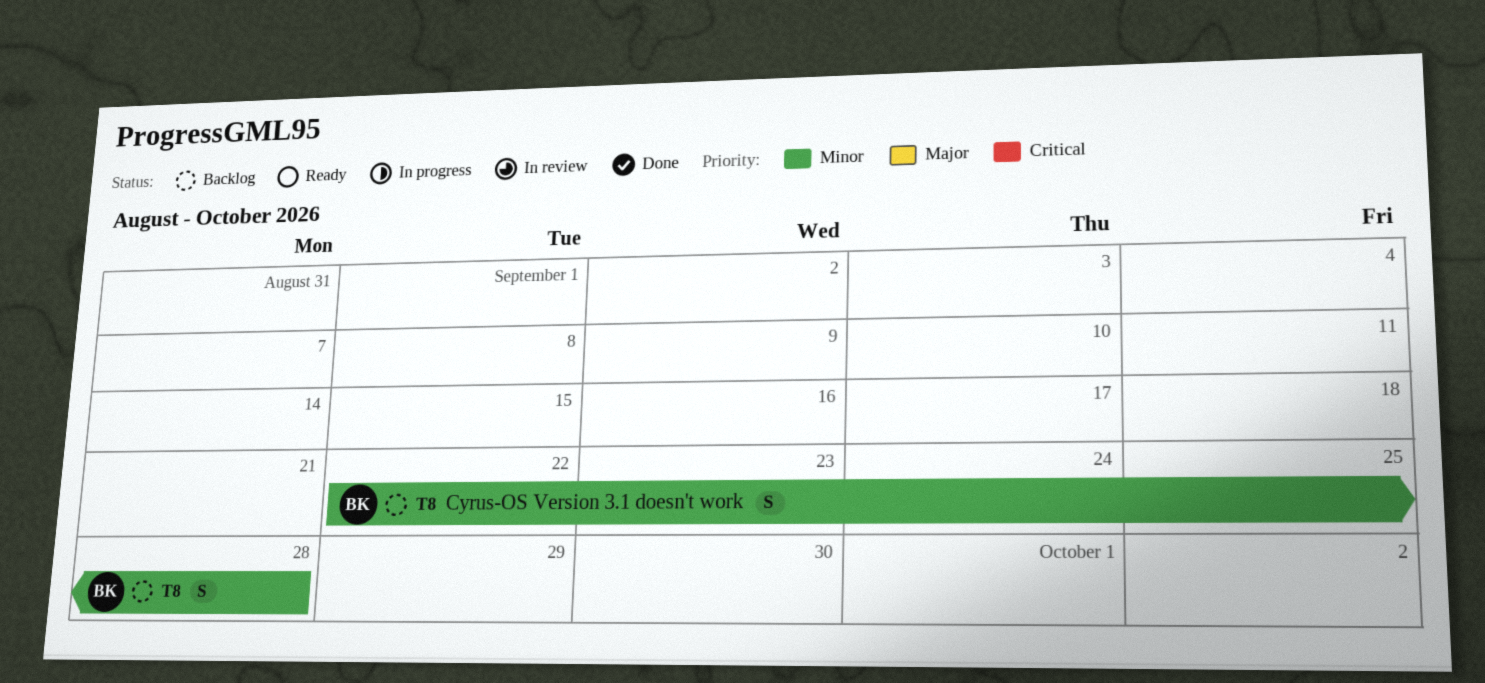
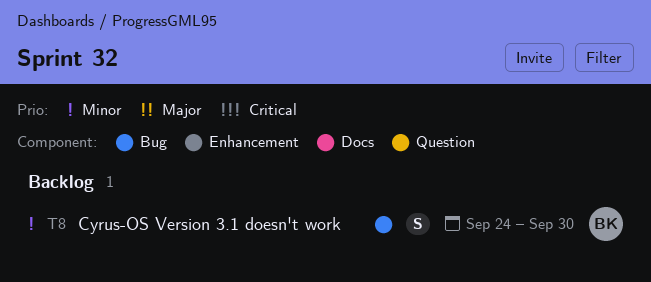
T8, start: Sep 22 -> Sep 24
T8, due: Sep 28 -> Sep 30

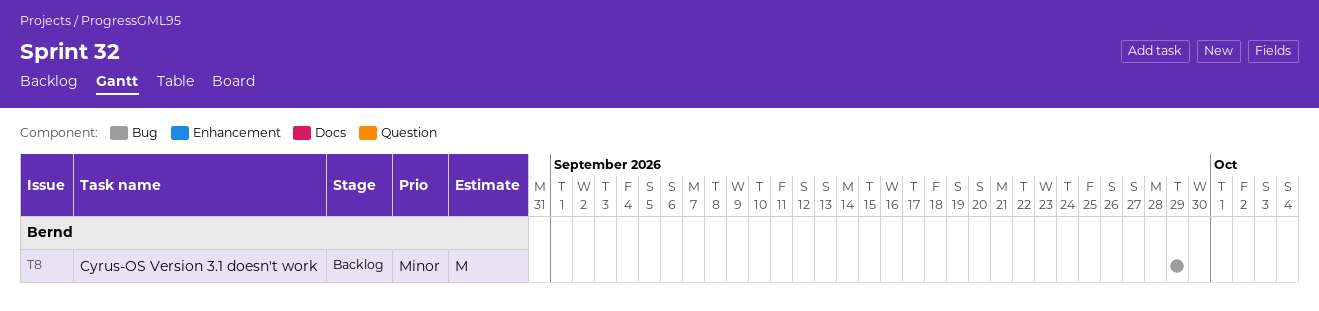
T8, estimate: S -> M
T8, start: Sep 24 -> Sep 29
T8, due: Sep 30 -> Sep 29

